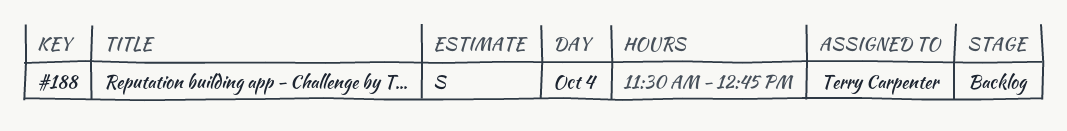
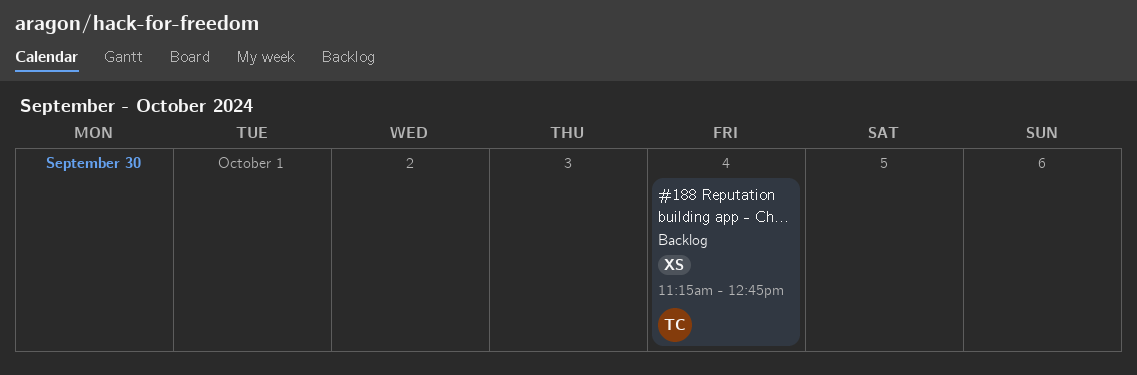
#188, estimate: S -> XS
#188, begins: 11:30 -> 11:15

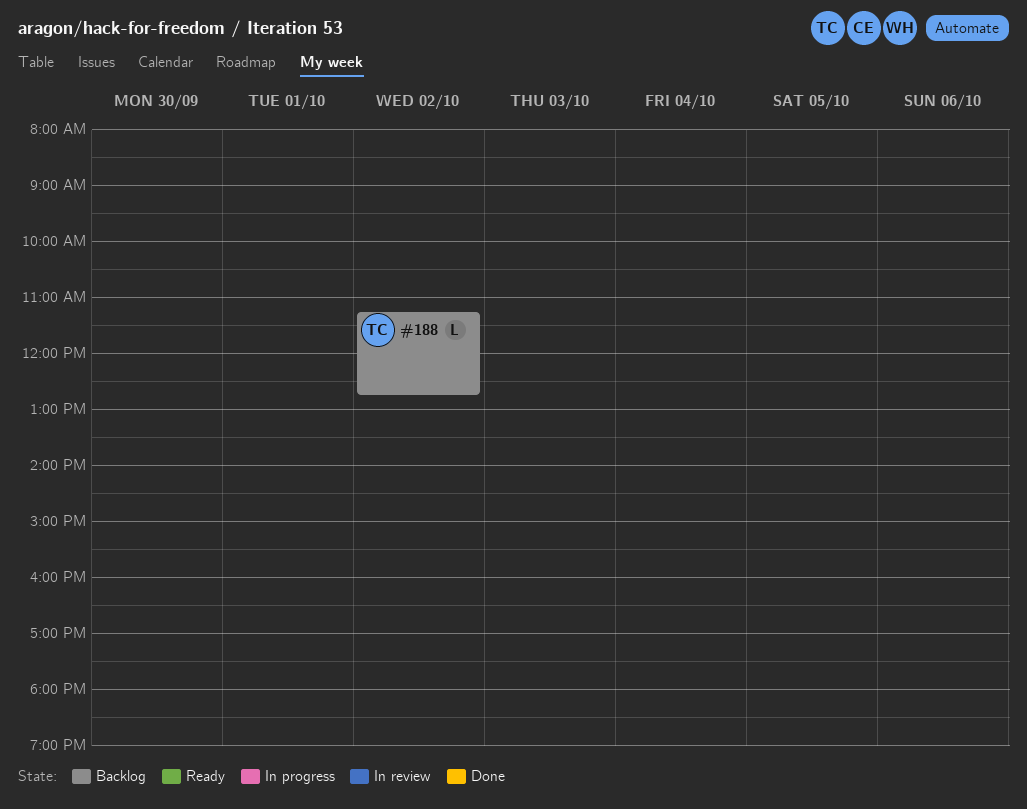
#188, estimate: XS -> L
#188, day: Oct 4 -> Oct 2

